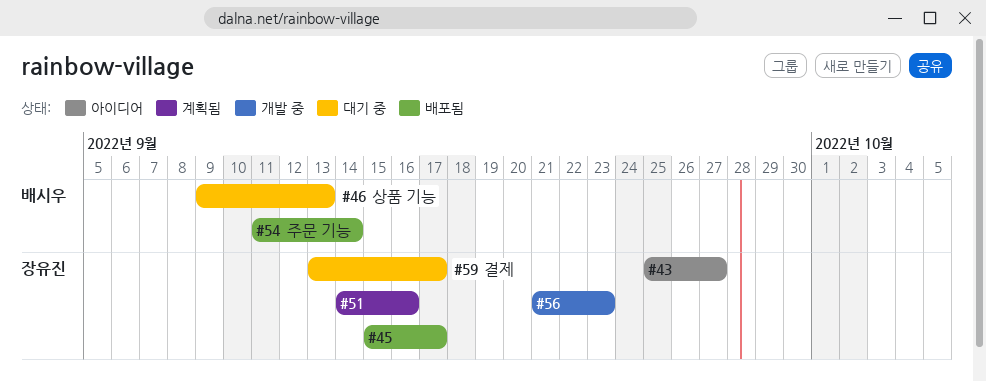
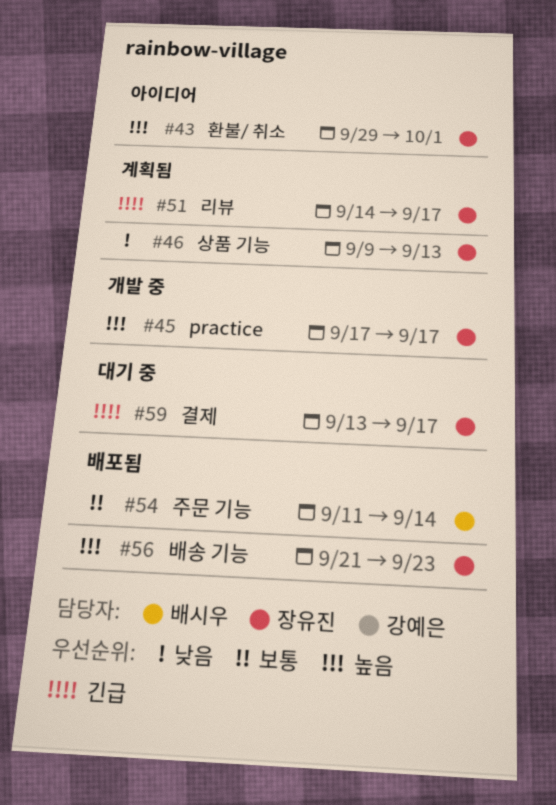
#43, start: Sep 25 -> Sep 29
#43, due: Sep 27 -> Oct 1
#45, status: 배포됨 -> 개발 중
#45, start: Sep 15 -> Sep 17
#46, status: 대기 중 -> 계획됨
#46, owner: 배시우 -> 장유진
#51, due: Sep 16 -> Sep 17
#56, status: 개발 중 -> 배포됨

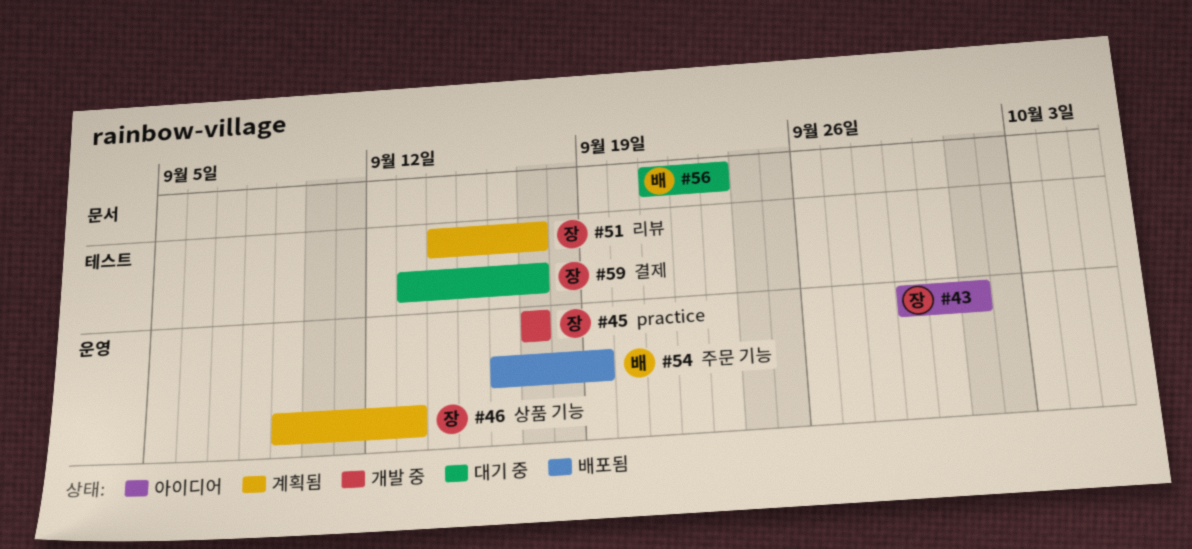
#54, start: Sep 11 -> Sep 16
#54, due: Sep 14 -> Sep 19
#56, status: 배포됨 -> 대기 중
#56, owner: 장유진 -> 배시우

